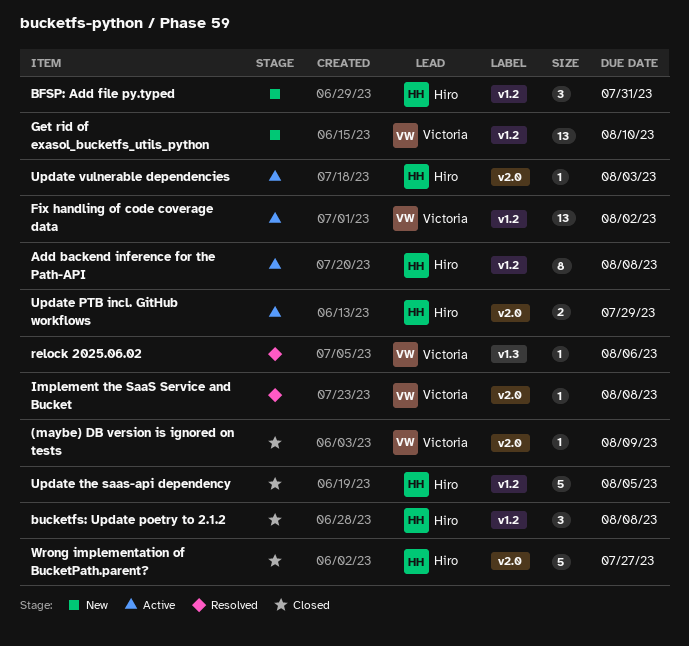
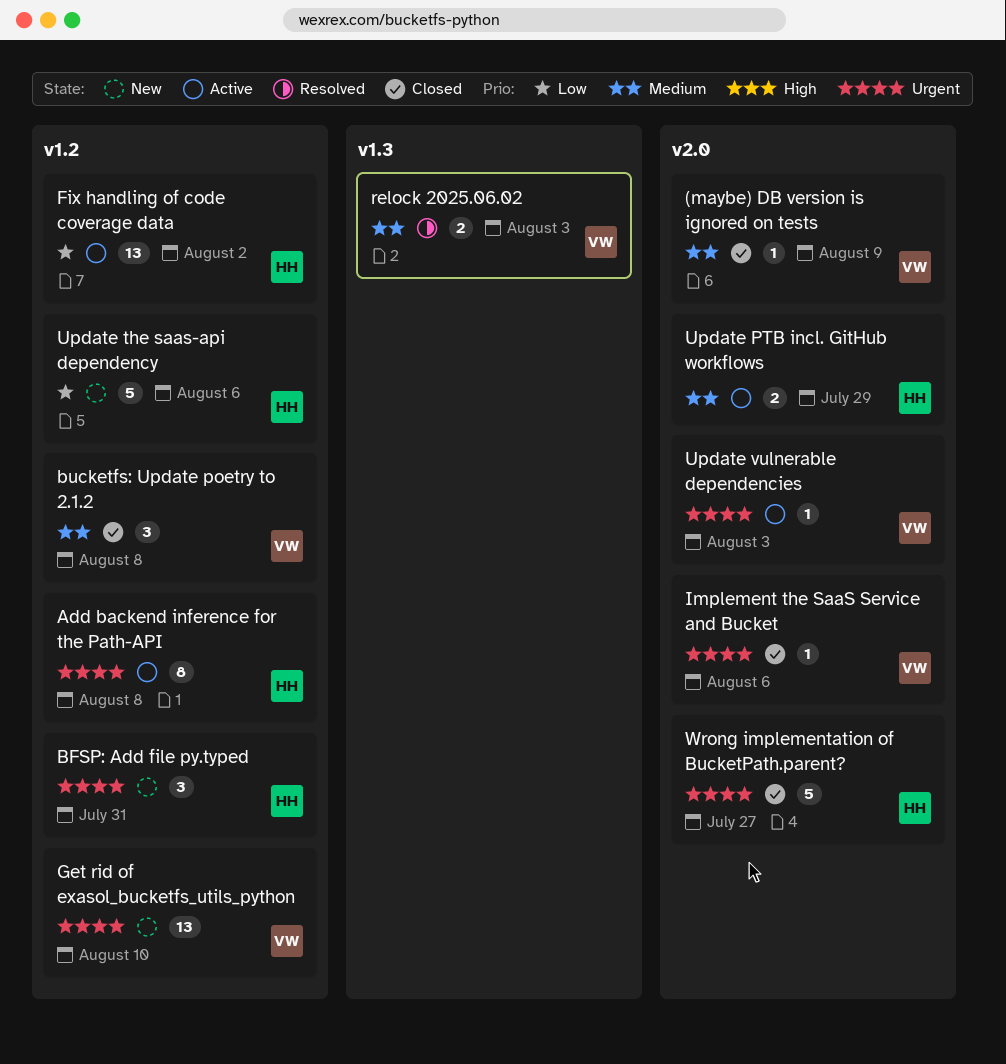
bucketfs: Update poetry to 2.1.2, owner: Hiro -> Victoria
Fix handling of code coverage data, owner: Victoria -> Hiro
Implement the SaaS Service and Bucket, status: Resolved -> Closed
Implement the SaaS Service and Bucket, due: Aug 8 -> Aug 6
relock 2025.06.02, estimate: 1 -> 2
relock 2025.06.02, due: Aug 6 -> Aug 3
Update the saas-api dependency, status: Closed -> New
Update the saas-api dependency, due: Aug 5 -> Aug 6
Update vulnerable dependencies, owner: Hiro -> Victoria

